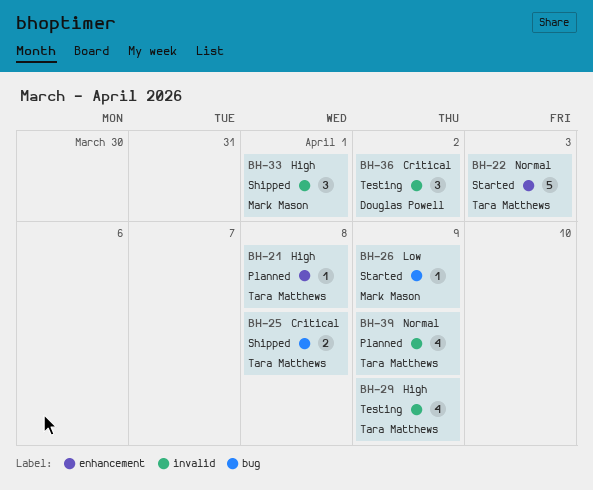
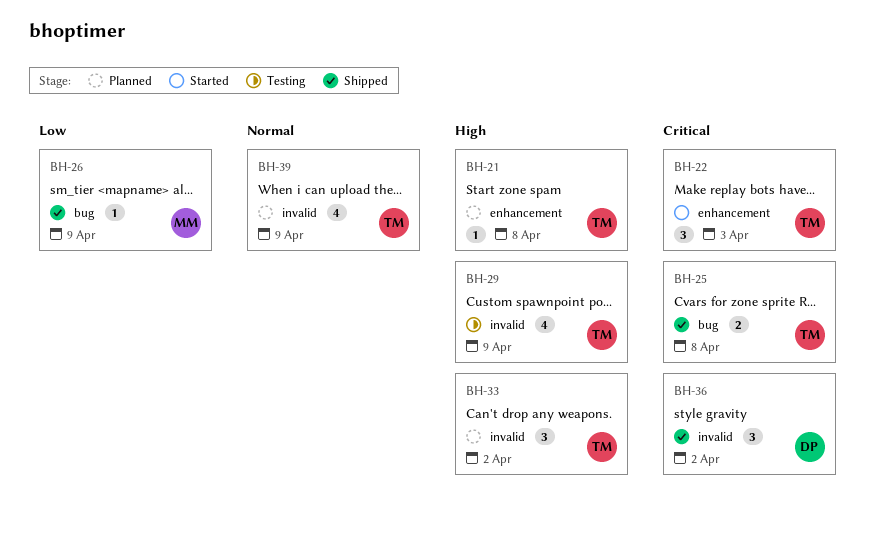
BH-22, priority: Normal -> Critical
BH-22, estimate: 5 -> 3
BH-26, status: Started -> Shipped
BH-33, status: Shipped -> Planned
BH-33, owner: Mark Mason -> Tara Matthews
BH-33, due: Apr 1 -> Apr 2
BH-36, status: Testing -> Shipped

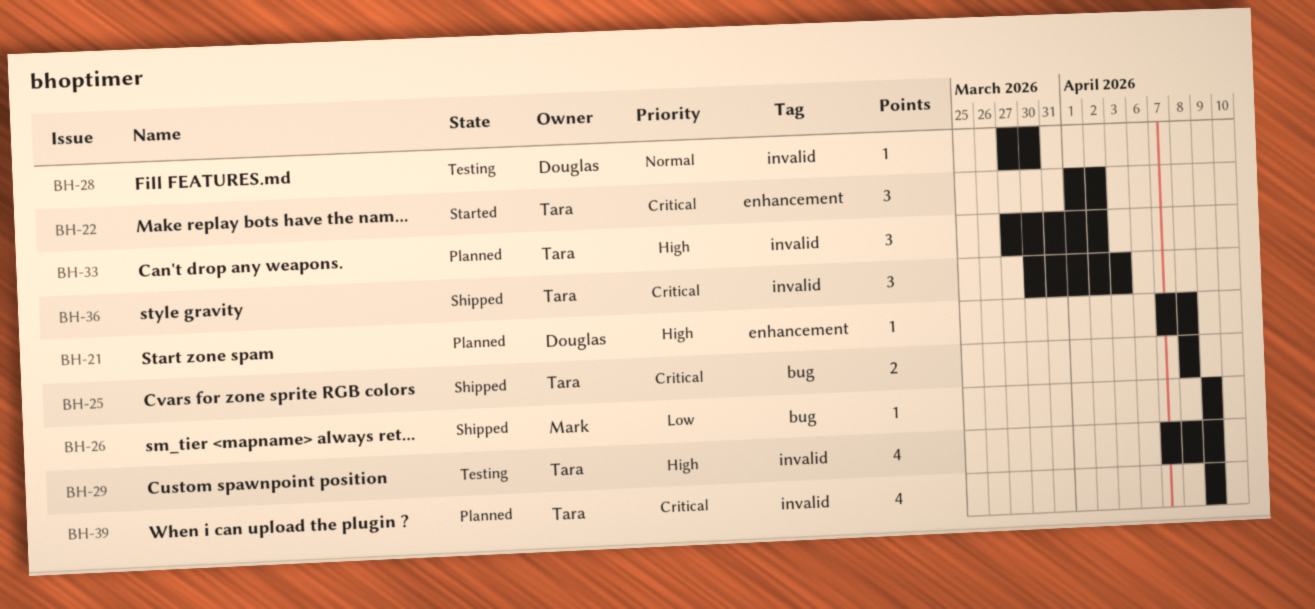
BH-21, owner: Tara -> Douglas
BH-22, due: Apr 3 -> Apr 2
BH-28: none -> present
BH-36, owner: Douglas -> Tara
BH-36, due: Apr 2 -> Apr 3
BH-39, priority: Normal -> Critical

